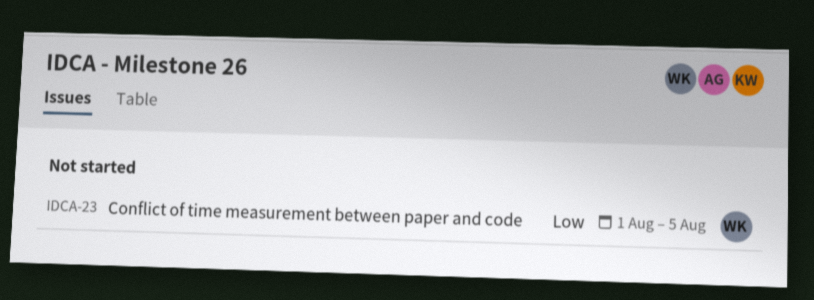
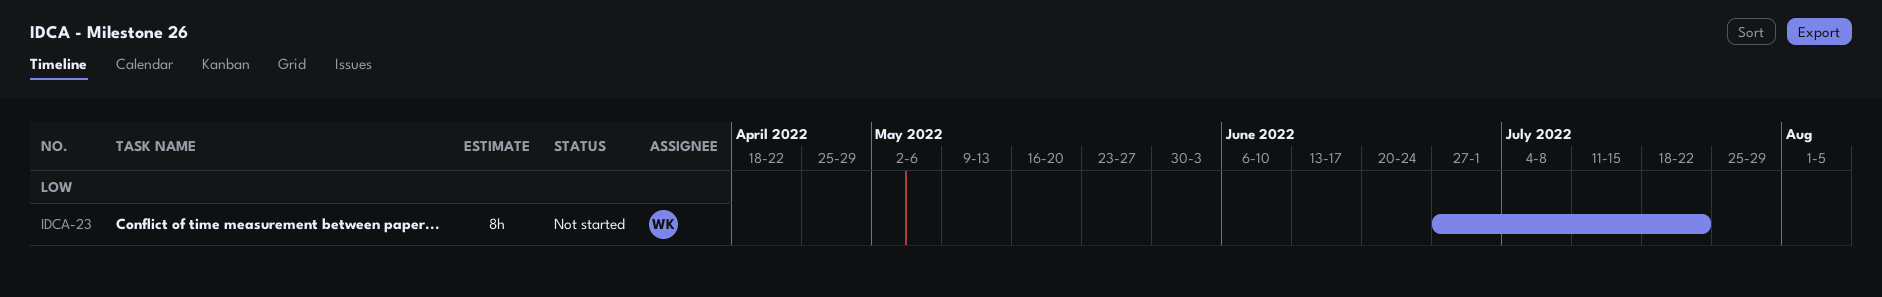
IDCA-23, start: Aug 1 -> Jun 27
IDCA-23, due: Aug 5 -> Jul 22

